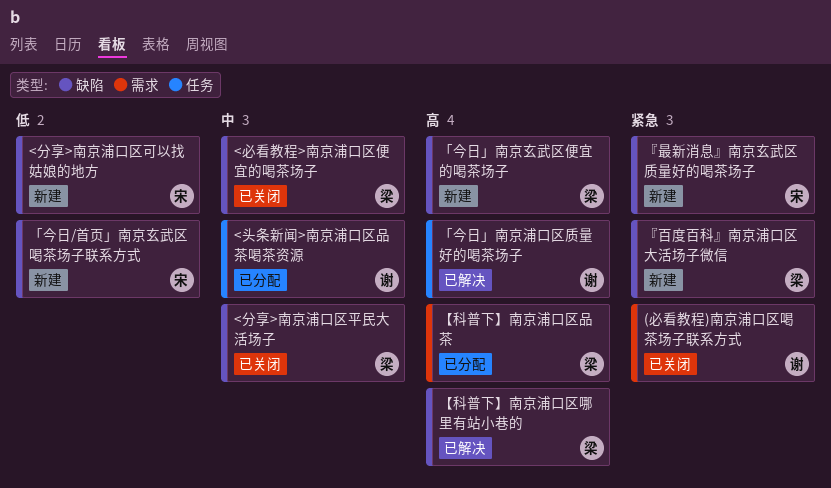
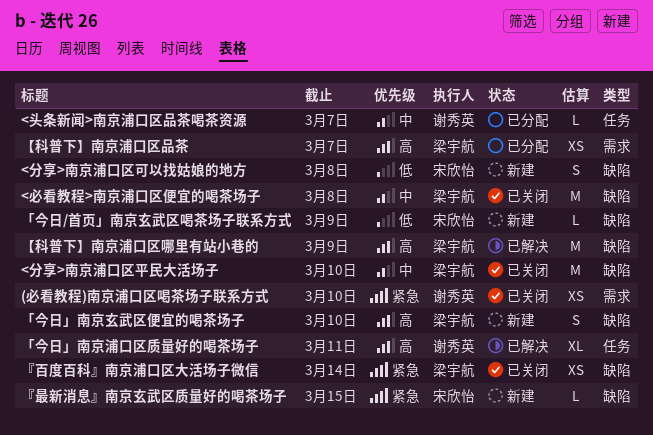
『百度百科』南京浦口区大活场子微信, status: 新建 -> 已关闭

